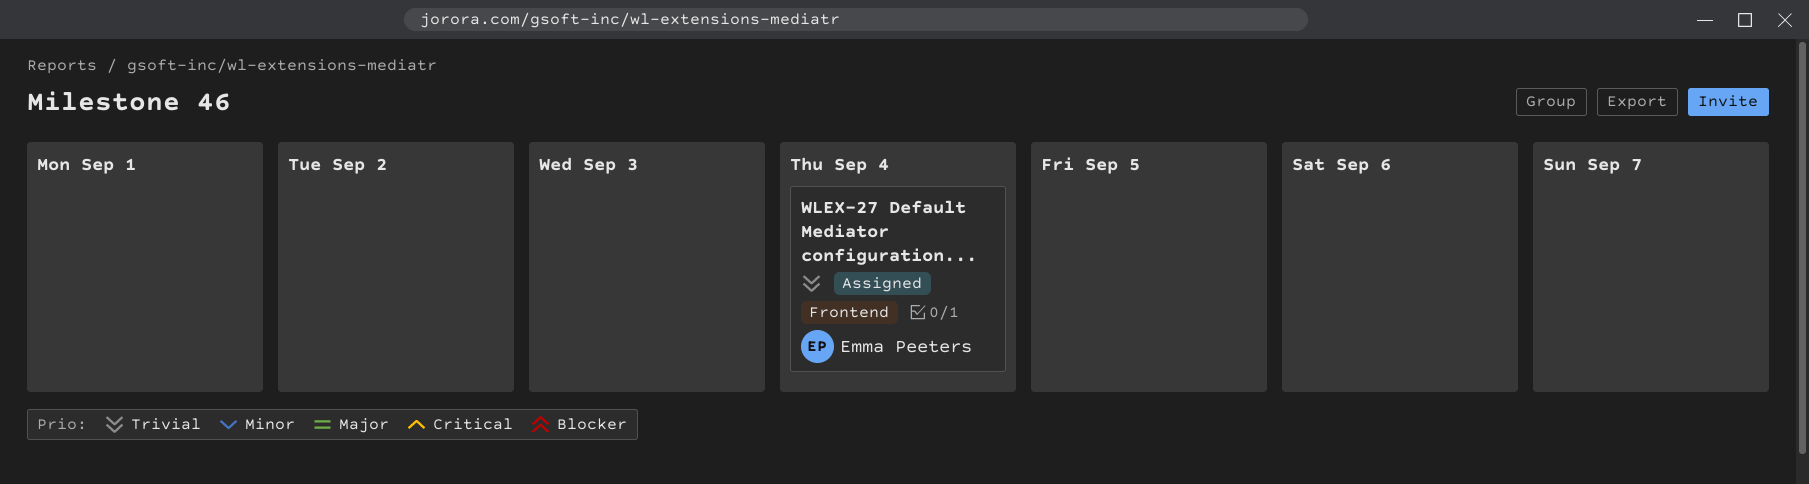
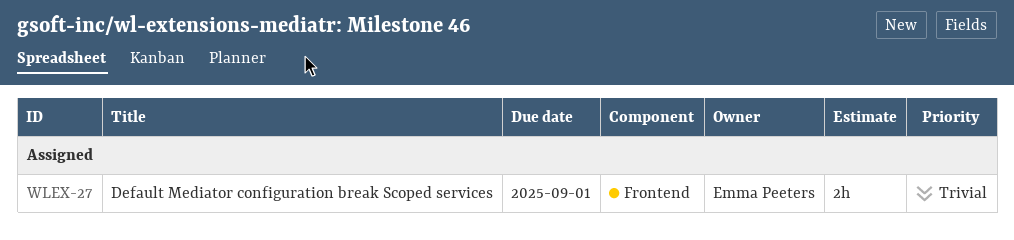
WLEX-27, due: Sep 4 -> Sep 1

